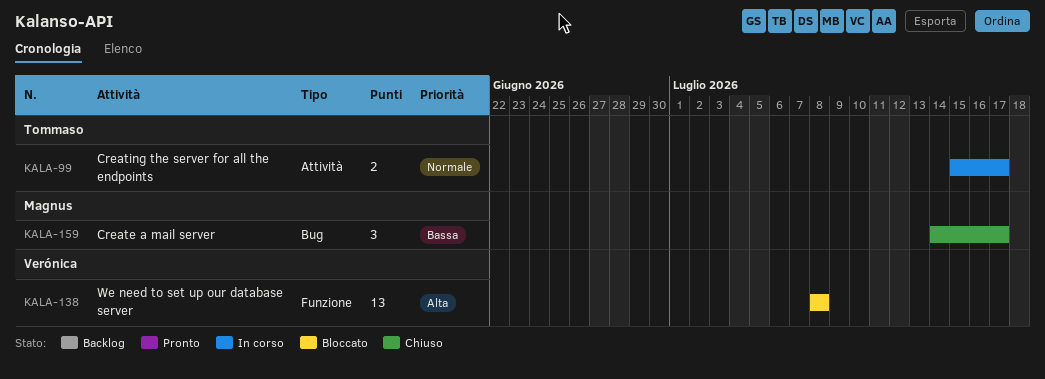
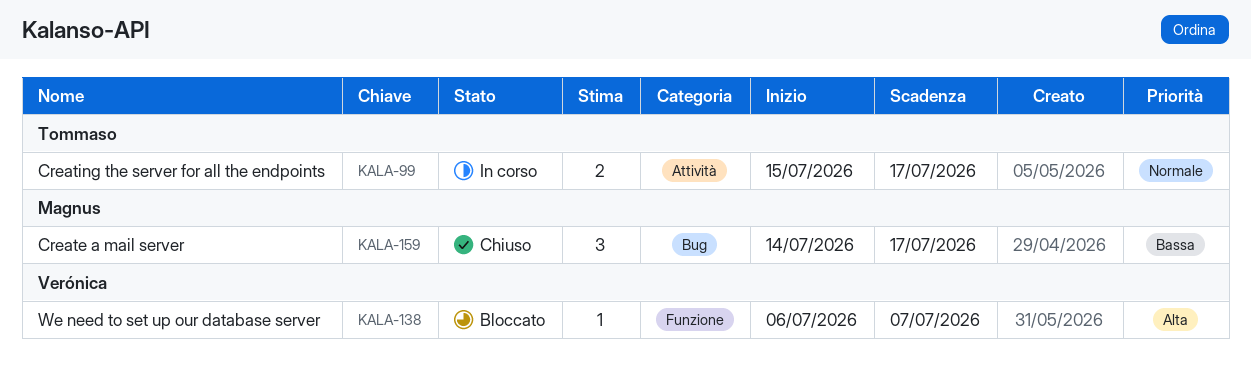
KALA-138, estimate: 13 -> 1
KALA-138, start: Jul 8 -> Jul 6
KALA-138, due: Jul 8 -> Jul 7

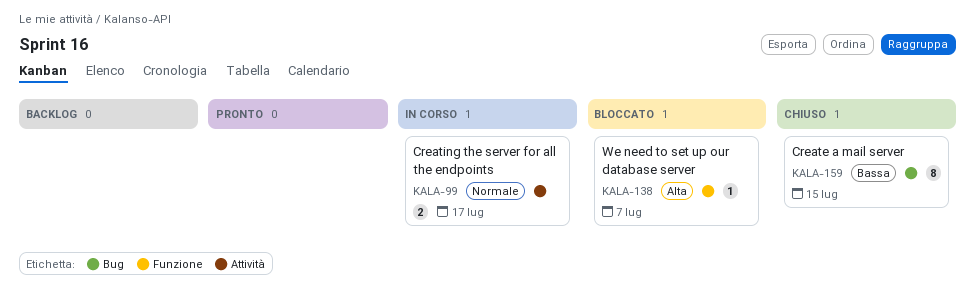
KALA-159, estimate: 3 -> 8
KALA-159, due: Jul 17 -> Jul 15

